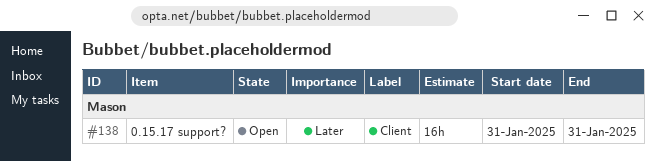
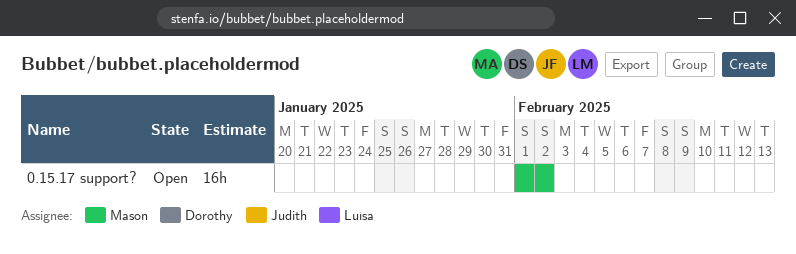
0.15.17 support?, start: Jan 31 -> Feb 1
0.15.17 support?, due: Jan 31 -> Feb 2

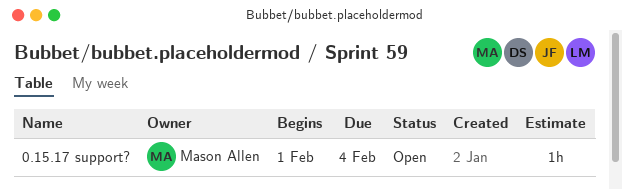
0.15.17 support?, estimate: 16h -> 1h
0.15.17 support?, due: Feb 2 -> Feb 4

